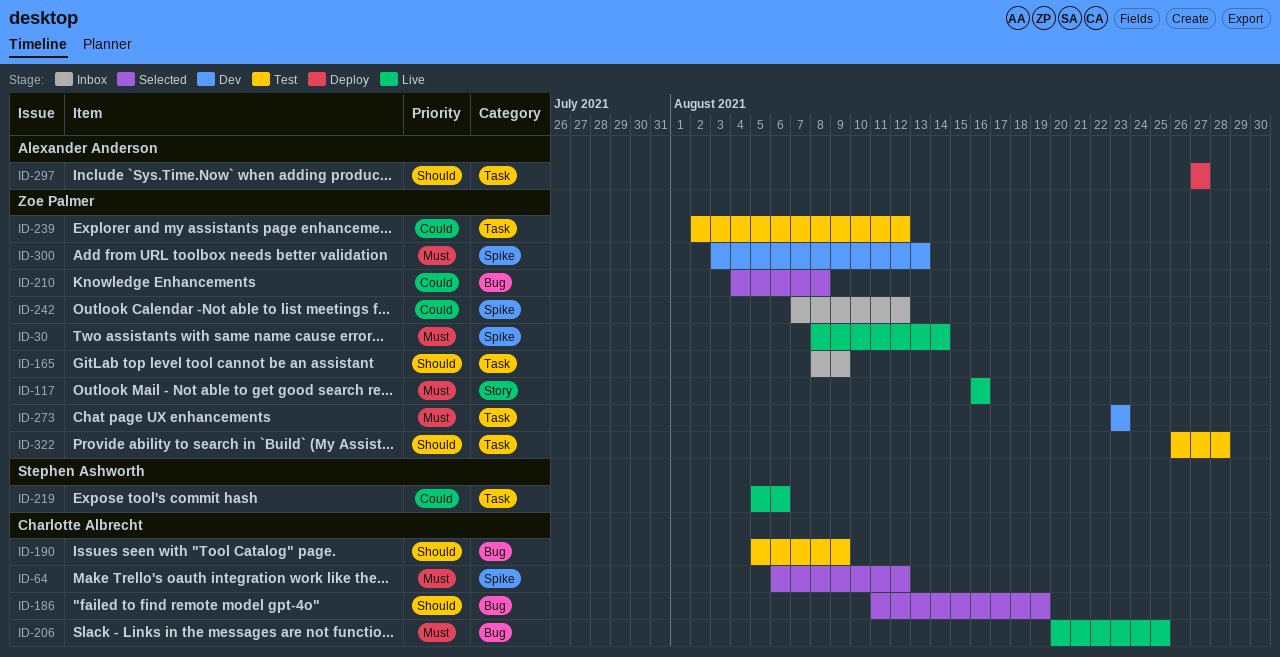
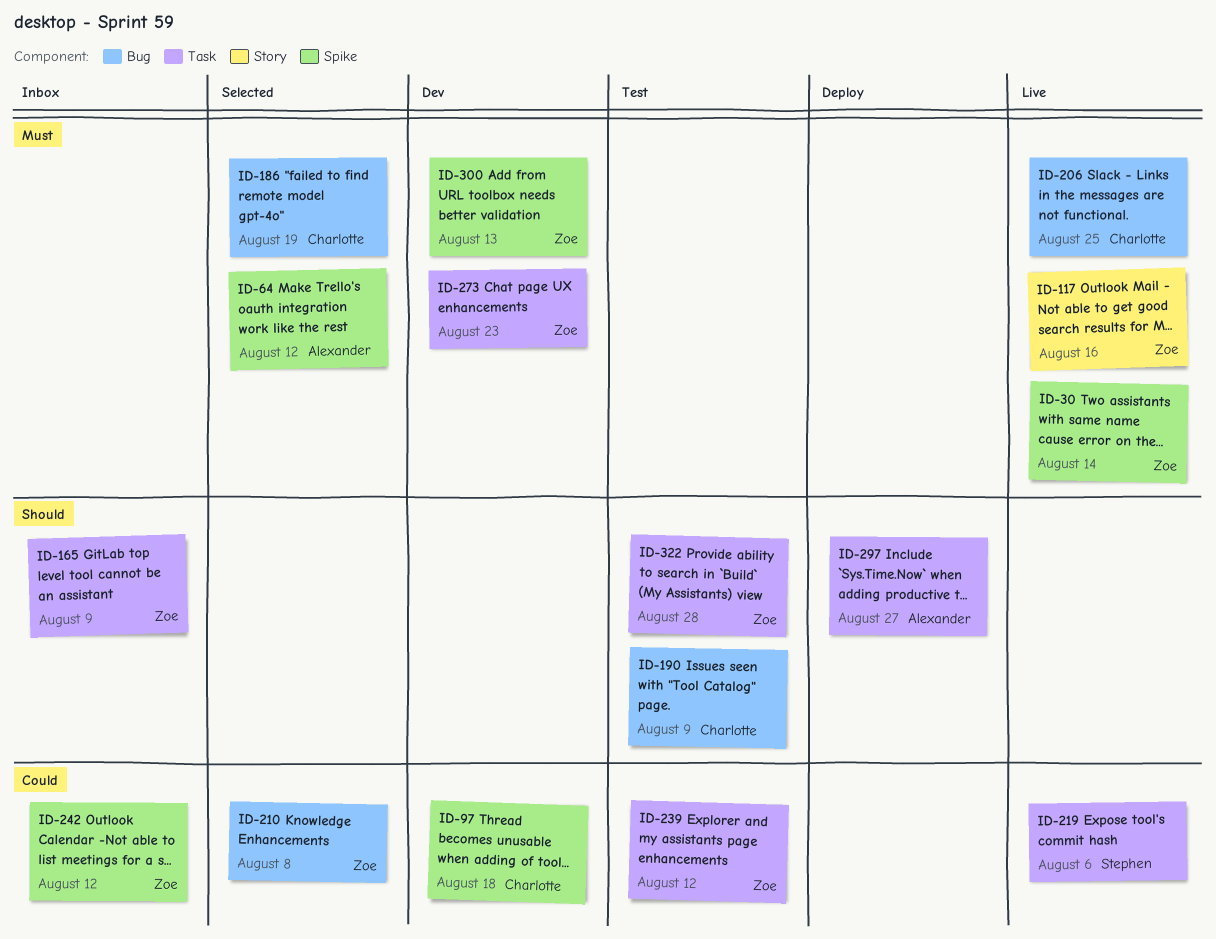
ID-64, owner: Charlotte Albrecht -> Alexander Anderson
ID-97: none -> present
ID-186, priority: Should -> Must

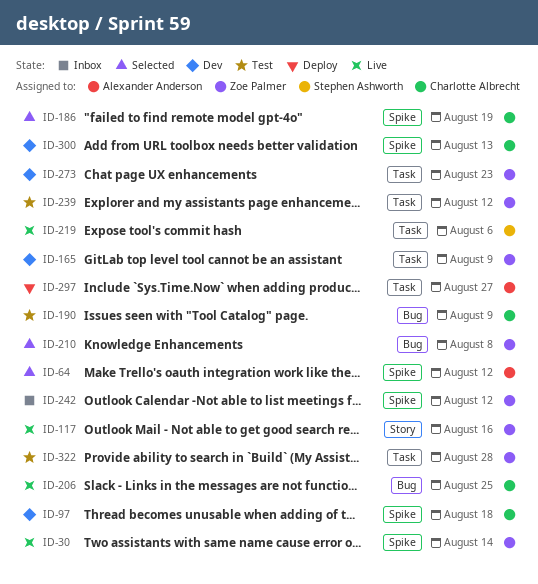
ID-165, status: Inbox -> Dev
ID-186, label: Bug -> Spike
ID-300, owner: Zoe Palmer -> Charlotte Albrecht

